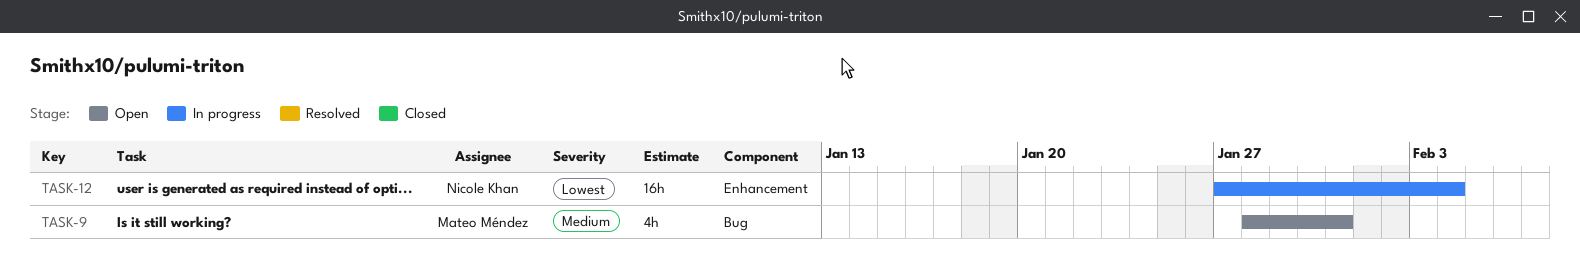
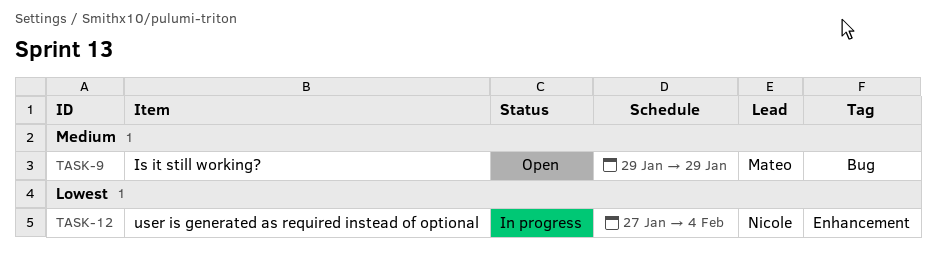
TASK-9, start: Jan 28 -> Jan 29
TASK-9, due: Jan 31 -> Jan 29

